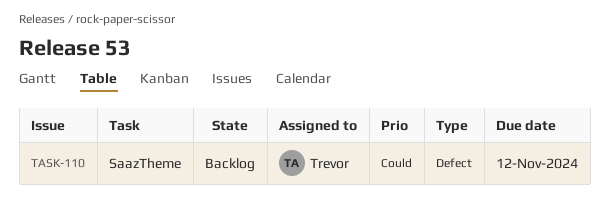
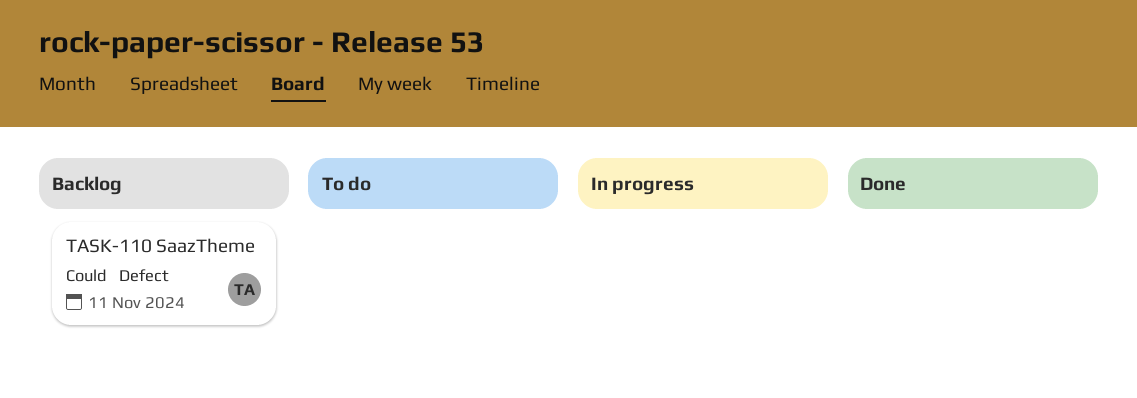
TASK-110, due: Nov 12 -> Nov 11

